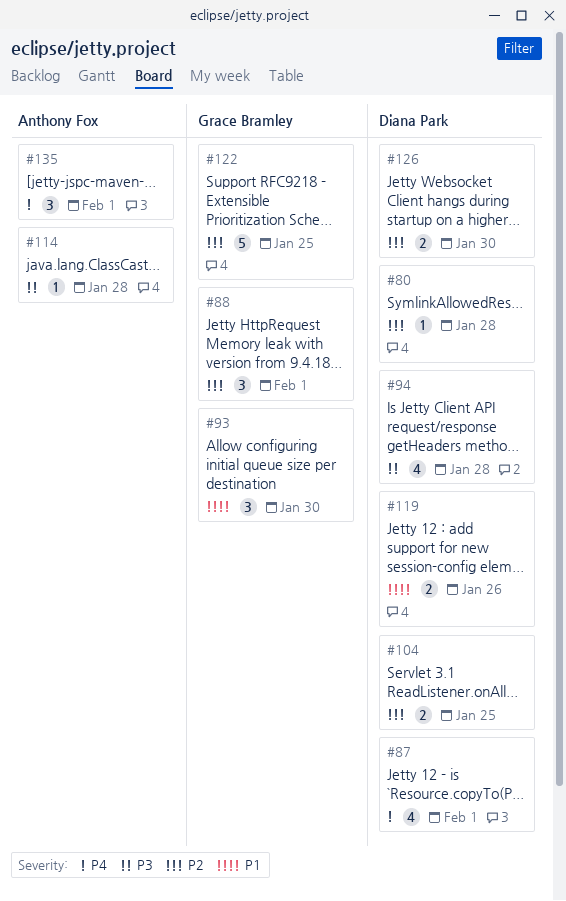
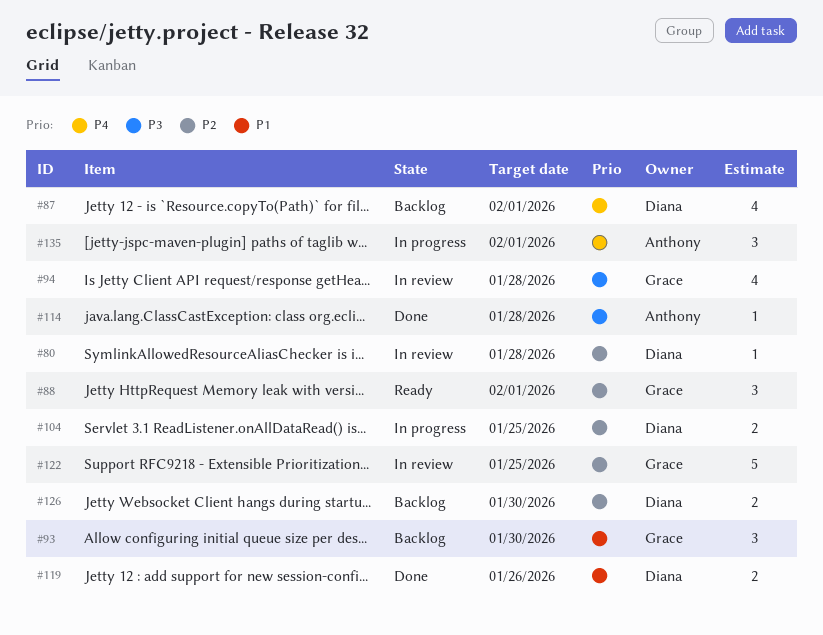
#94, owner: Diana Park -> Grace Bramley

